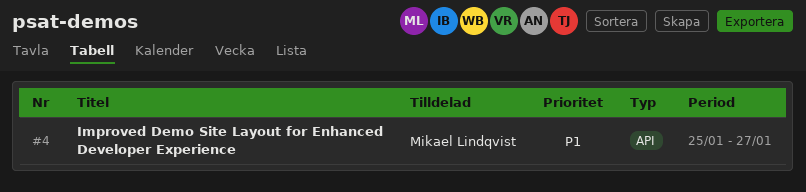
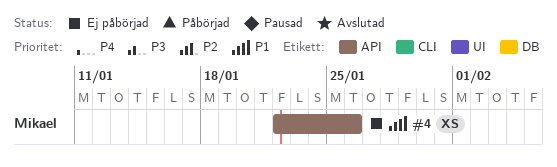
#4, start: Jan 25 -> Jan 22
#4, due: Jan 27 -> Jan 26

